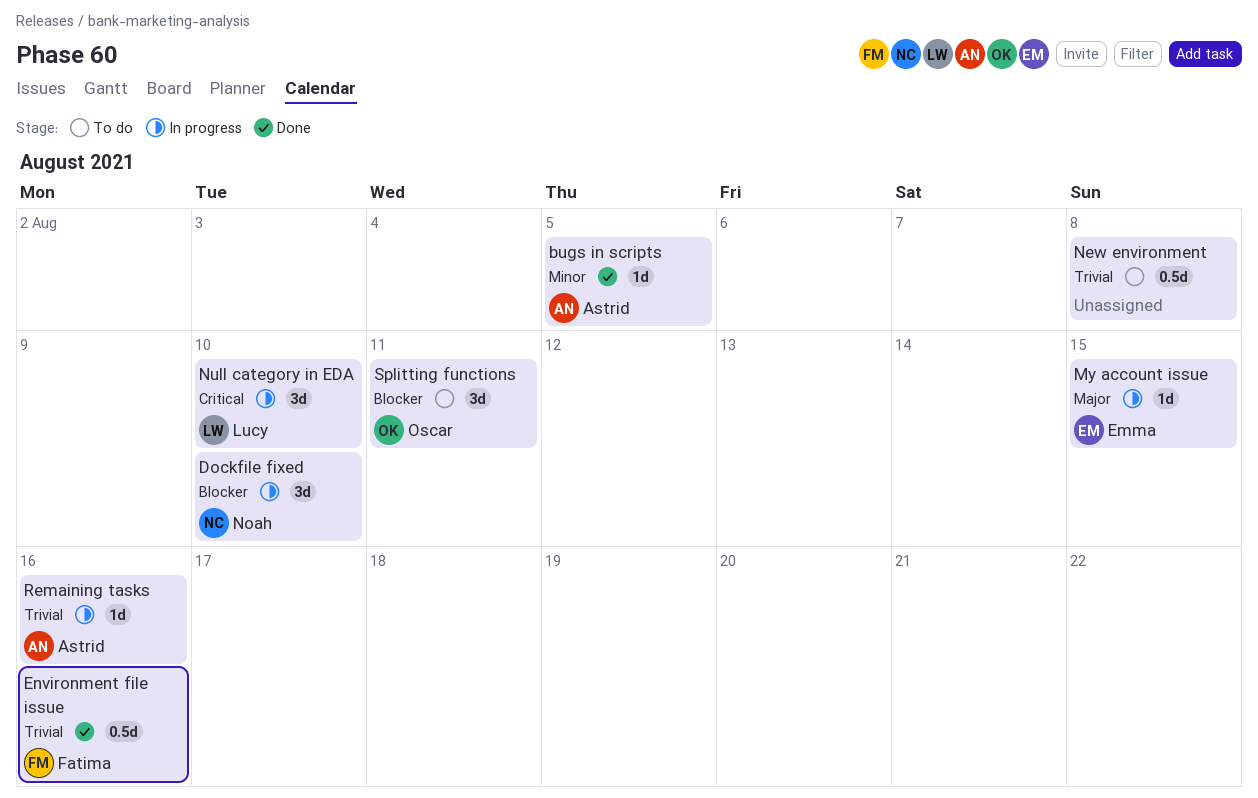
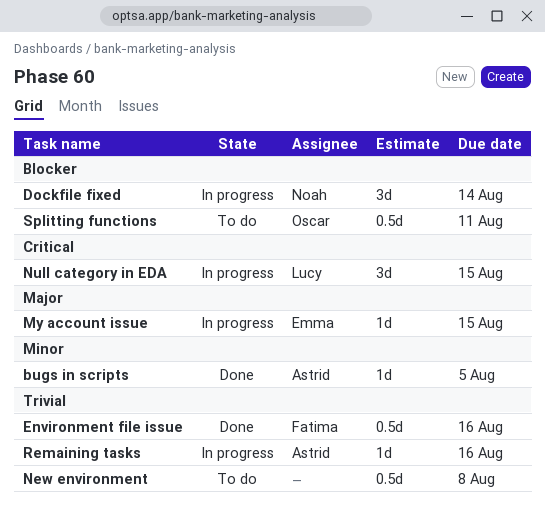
Dockfile fixed, due: Aug 10 -> Aug 14
Null category in EDA, due: Aug 10 -> Aug 15
Splitting functions, estimate: 3d -> 0.5d

